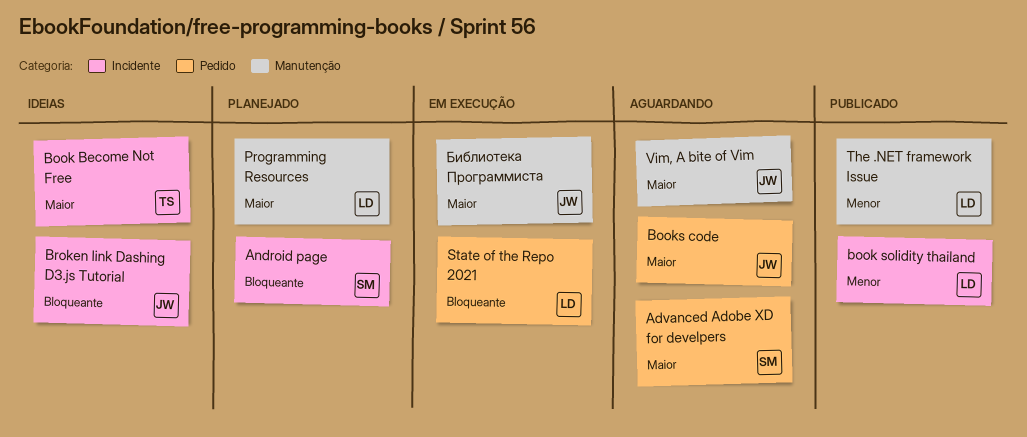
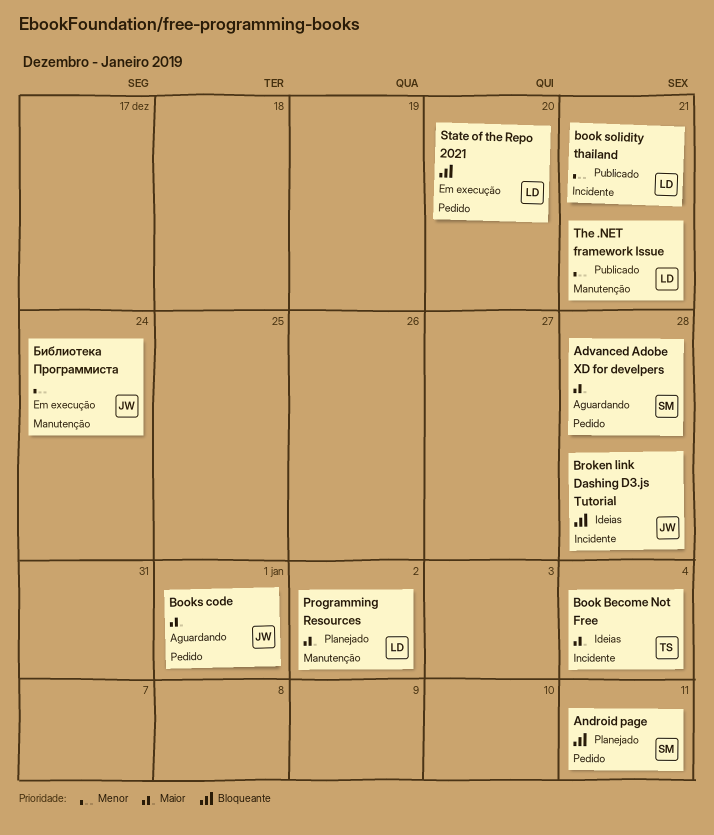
Android page, label: Incidente -> Pedido
Vim, A bite of Vim: present -> none
Библиотека Программиста, priority: Maior -> Menor

